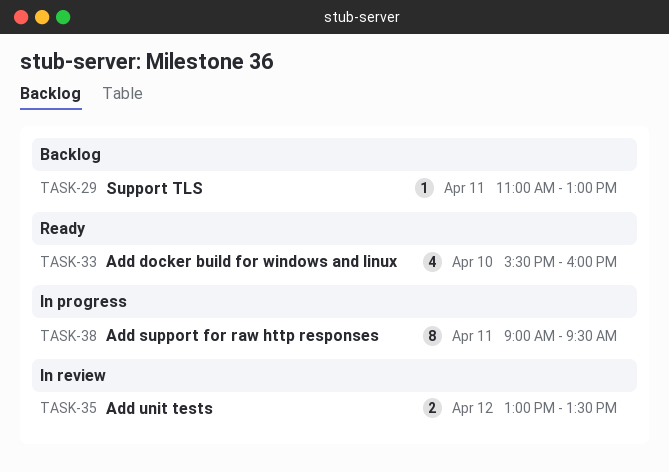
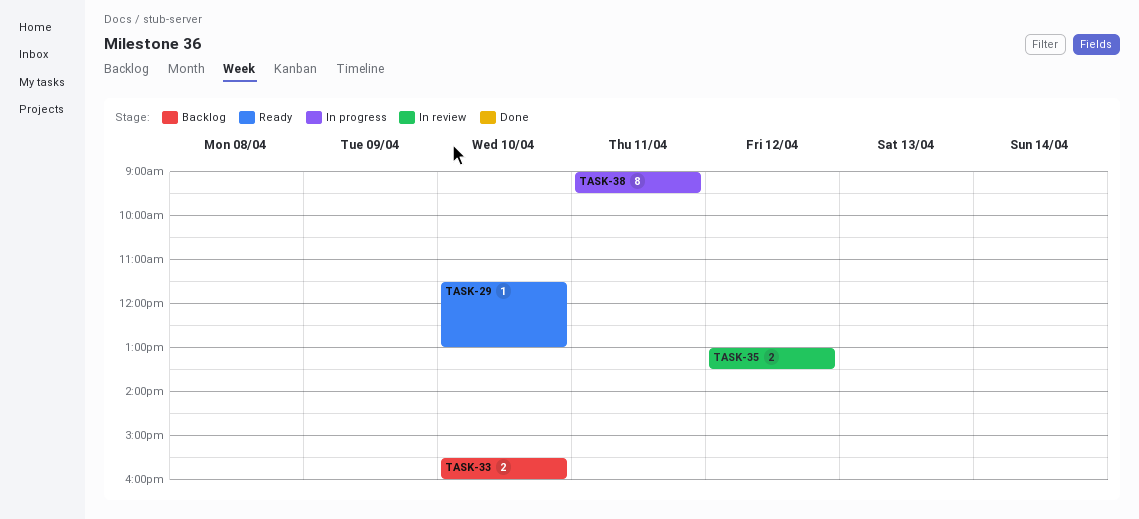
TASK-29, status: Backlog -> Ready
TASK-29, day: Apr 11 -> Apr 10
TASK-29, begins: 11:00 -> 11:30
TASK-33, status: Ready -> Backlog
TASK-33, estimate: 4 -> 2

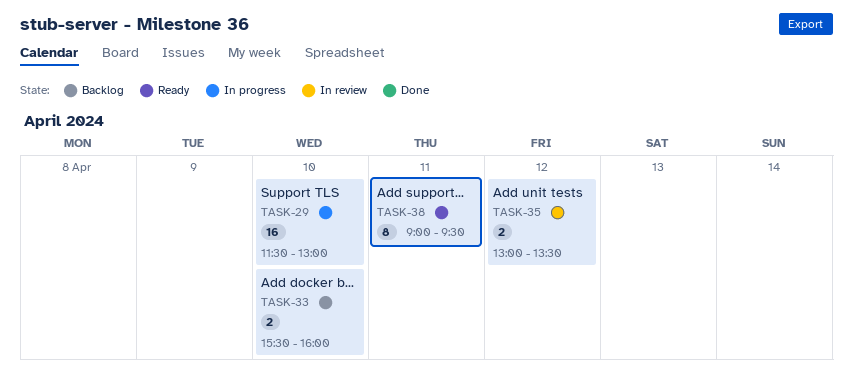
TASK-29, status: Ready -> In progress
TASK-29, estimate: 1 -> 16
TASK-38, status: In progress -> Ready

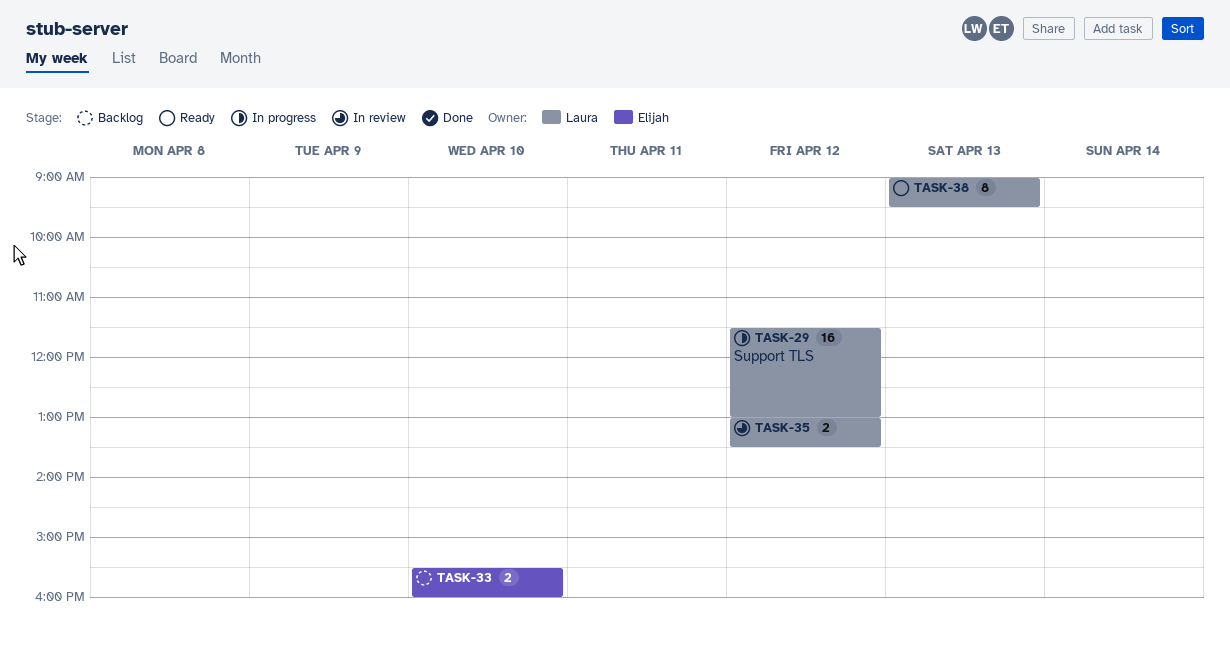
TASK-29, day: Apr 10 -> Apr 12
TASK-38, day: Apr 11 -> Apr 13

